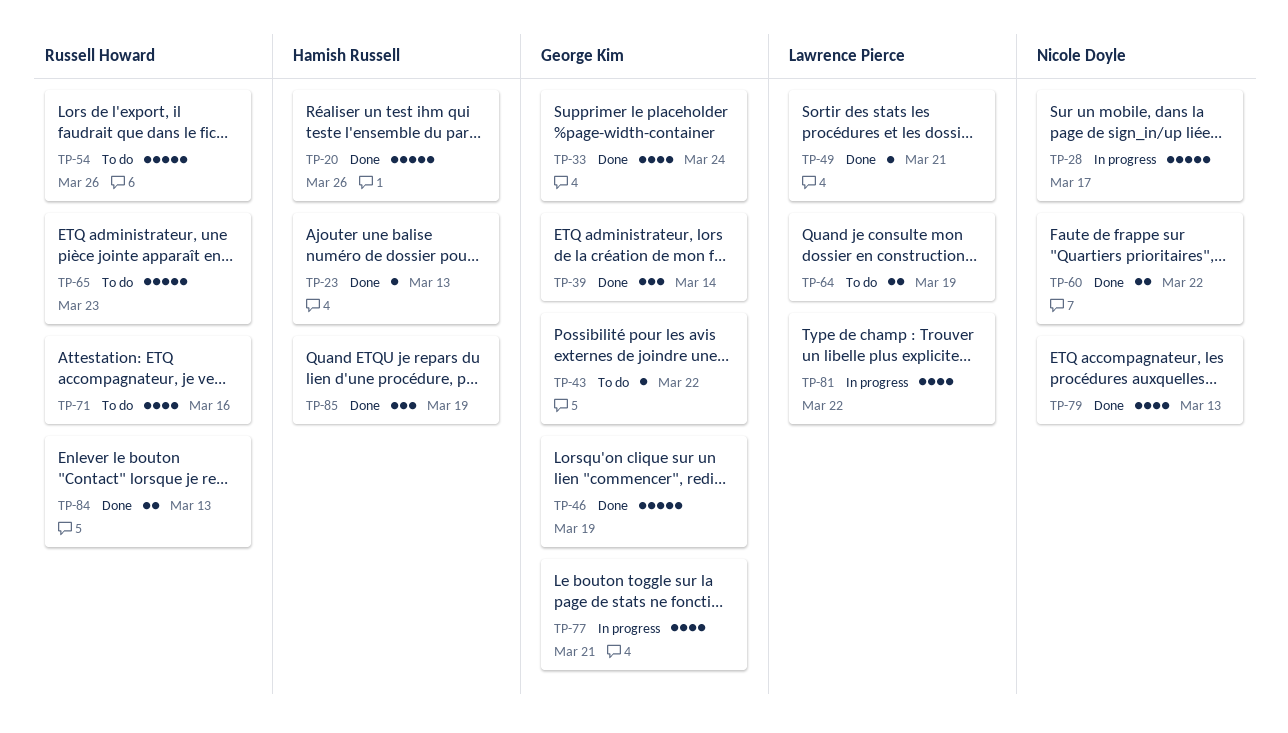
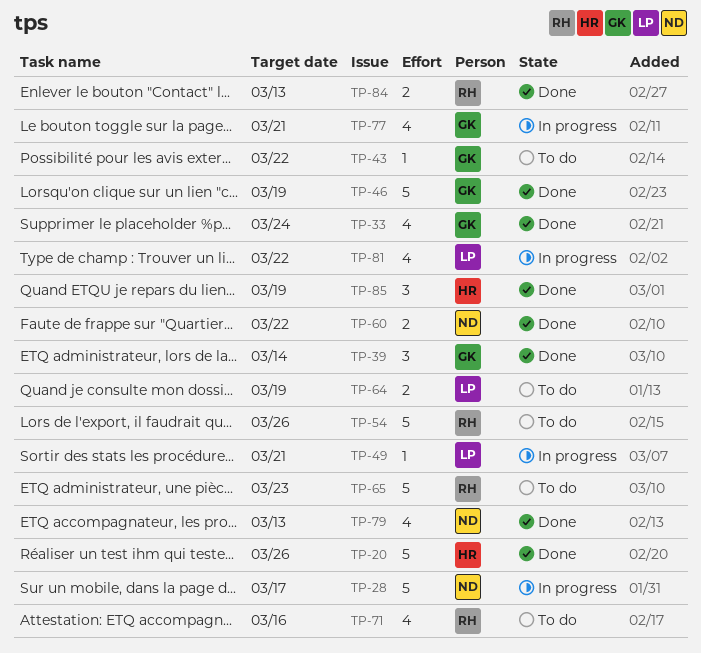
TP-23: present -> none
TP-49, status: Done -> In progress

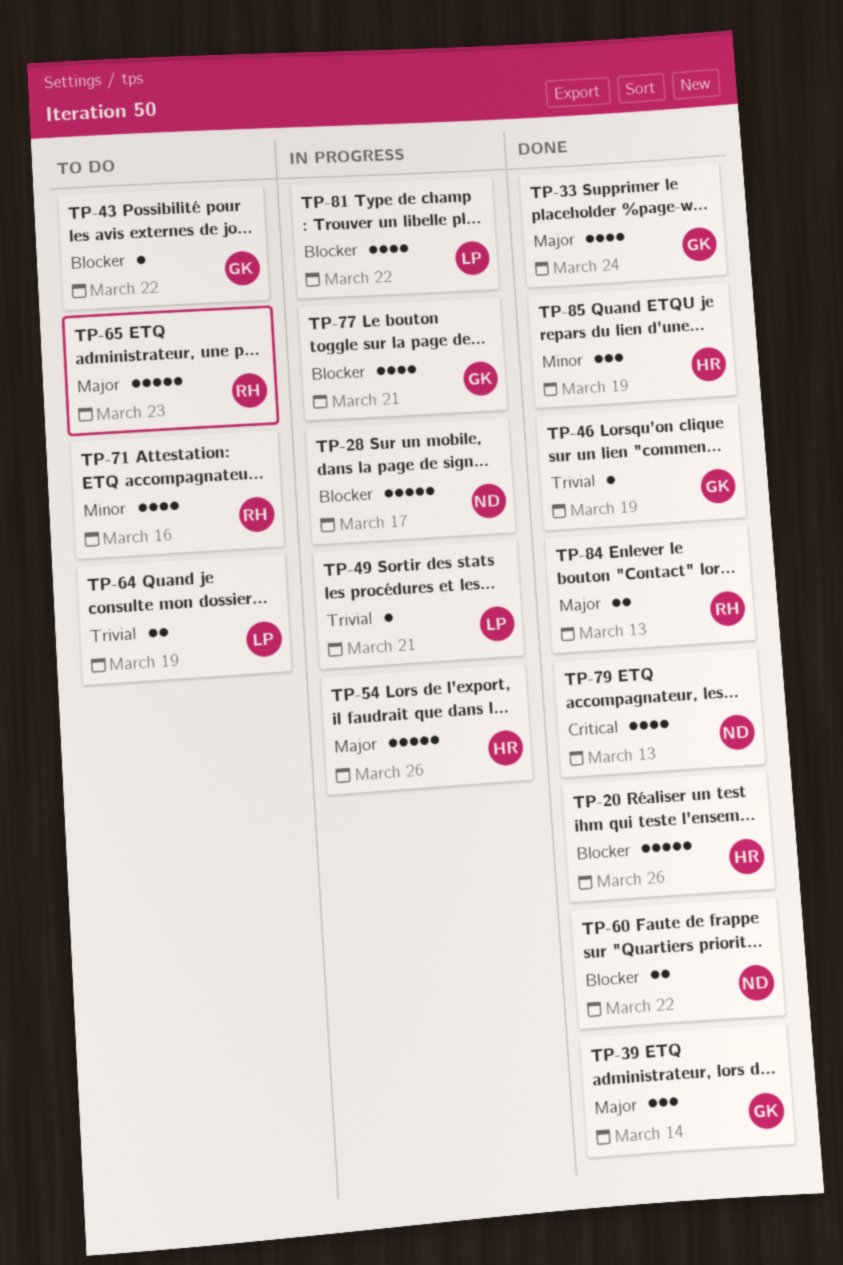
TP-46, estimate: 5 -> 1
TP-54, status: To do -> In progress
TP-54, owner: RH -> HR

